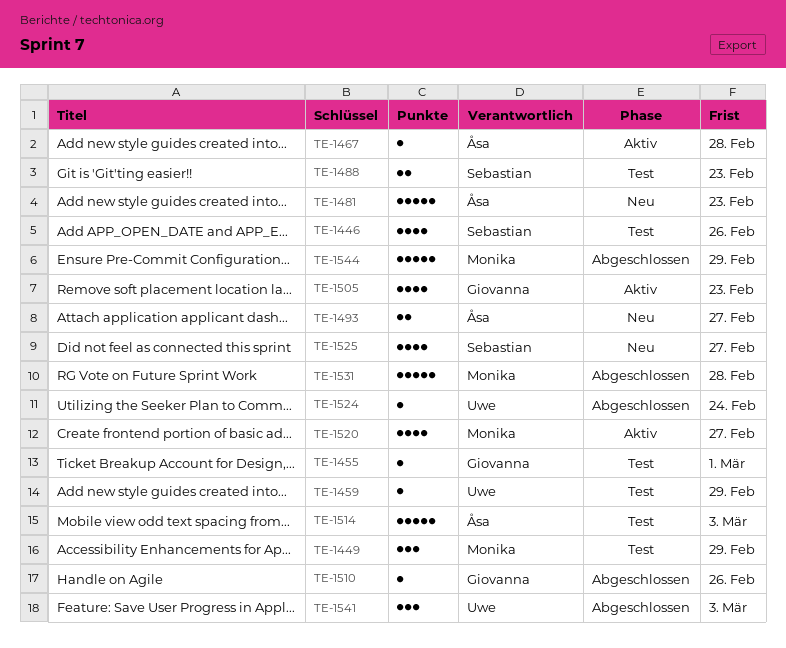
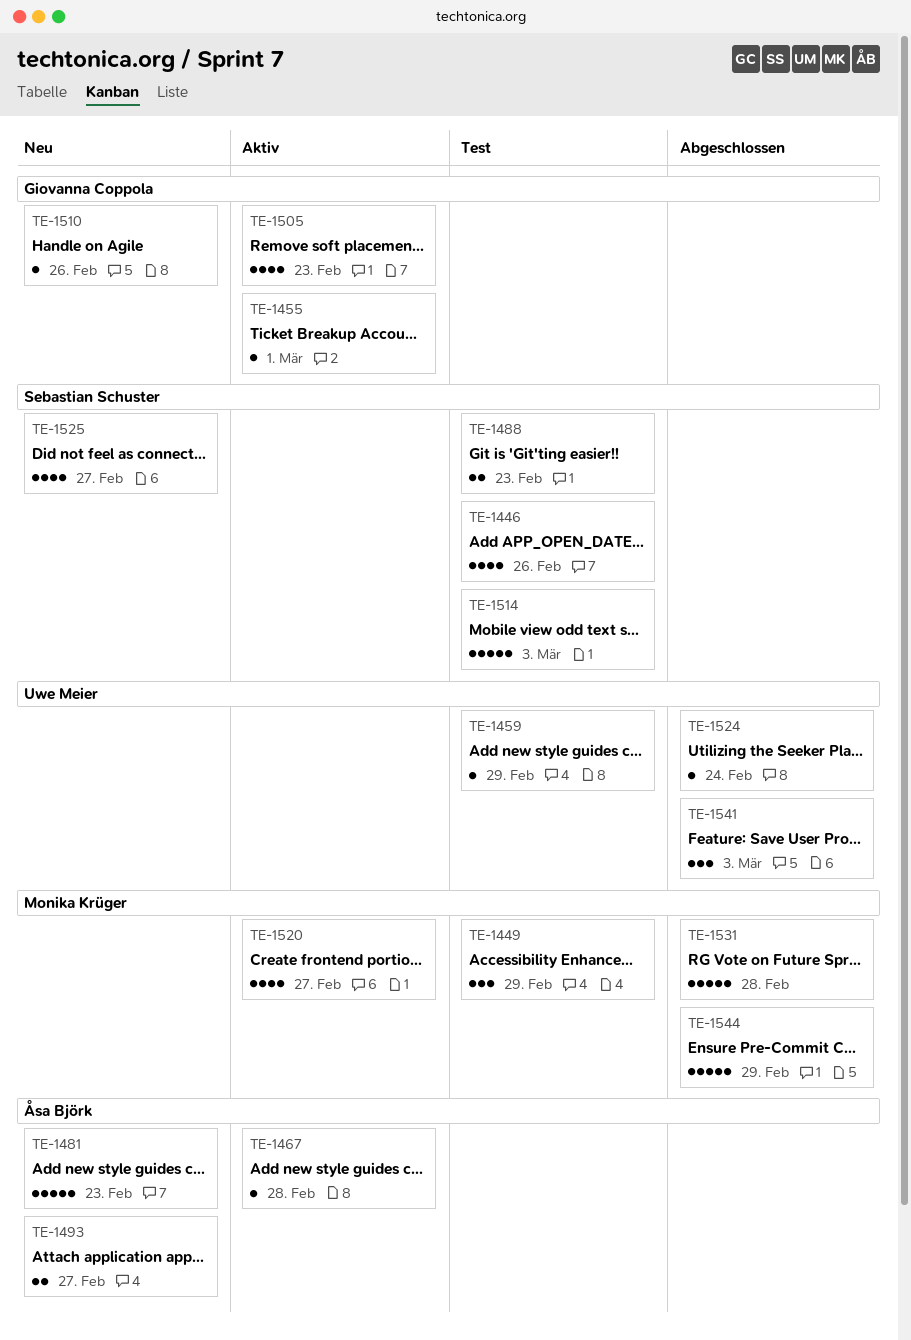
TE-1455, status: Test -> Aktiv
TE-1510, status: Abgeschlossen -> Neu
TE-1514, owner: Åsa Björk -> Sebastian Schuster

